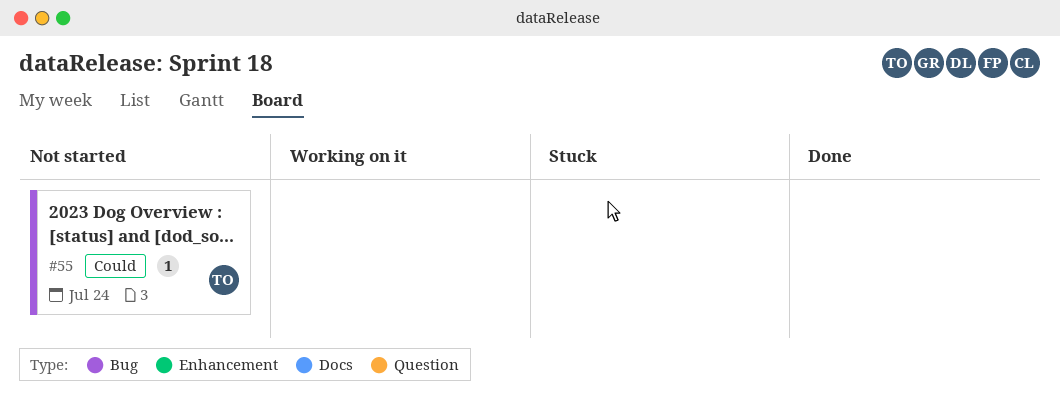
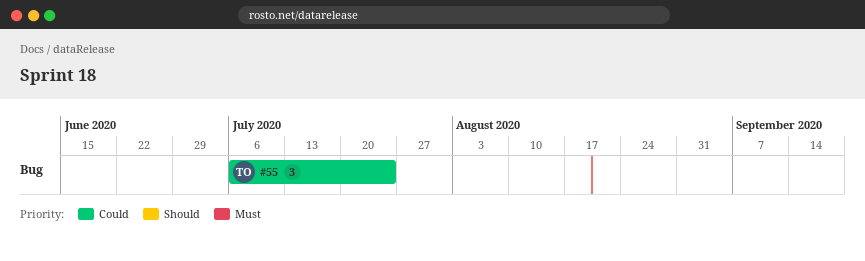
#55, estimate: 1 -> 3

